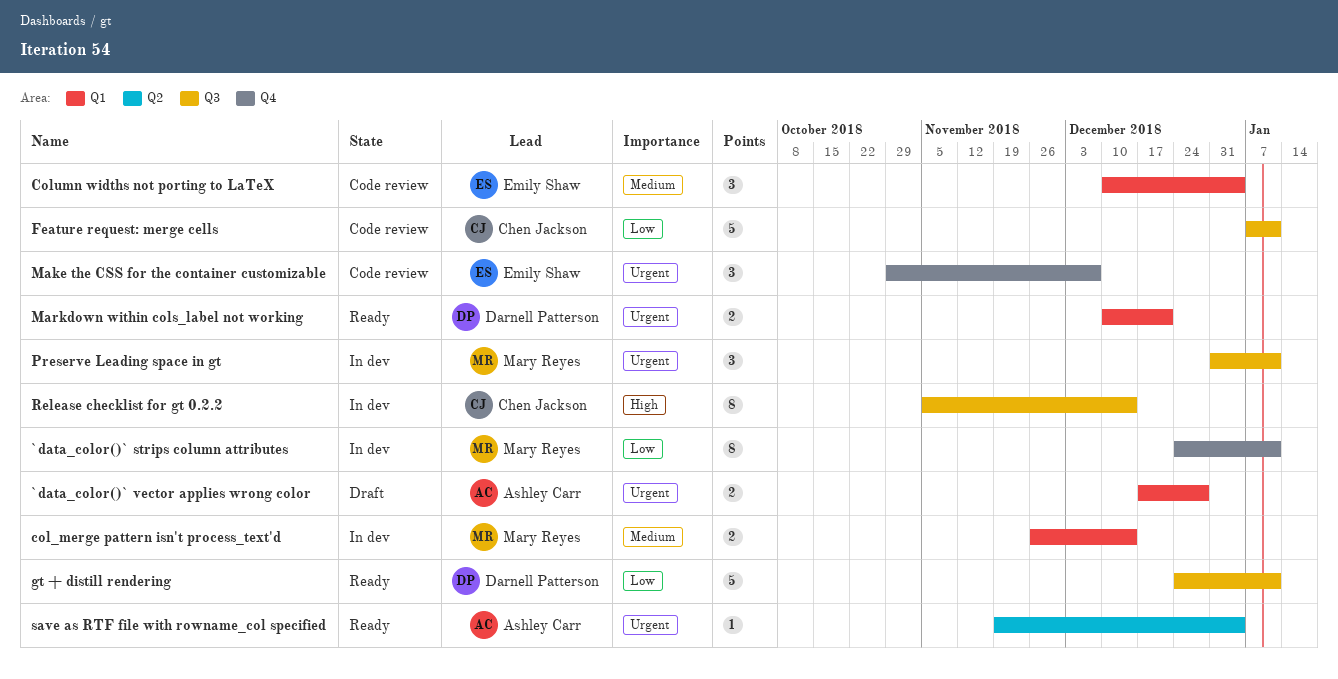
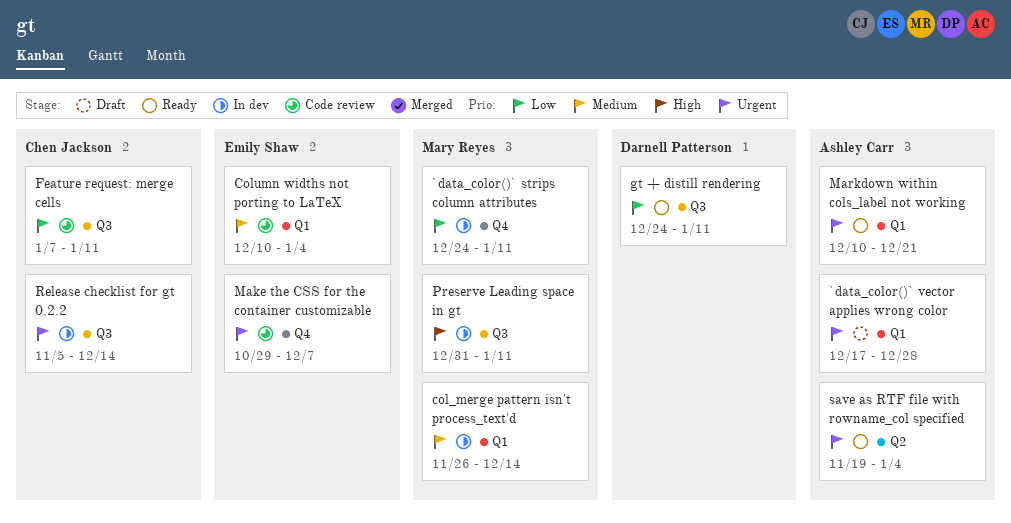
Markdown within cols_label not working, owner: Darnell Patterson -> Ashley Carr
Preserve Leading space in gt, priority: Urgent -> High
Release checklist for gt 0.2.2, priority: High -> Urgent

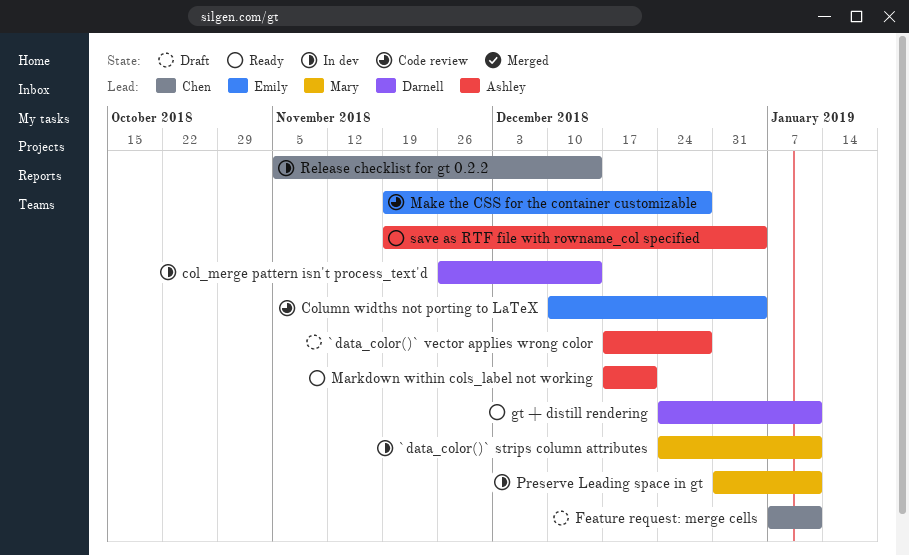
col_merge pattern isn't process_text'd, owner: Mary Reyes -> Darnell Patterson
Feature request: merge cells, status: Code review -> Draft
Make the CSS for the container customizable, start: Oct 29 -> Nov 19
Make the CSS for the container customizable, due: Dec 7 -> Dec 28
Markdown within cols_label not working, start: Dec 10 -> Dec 17

